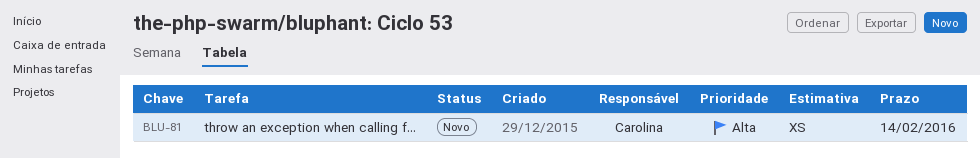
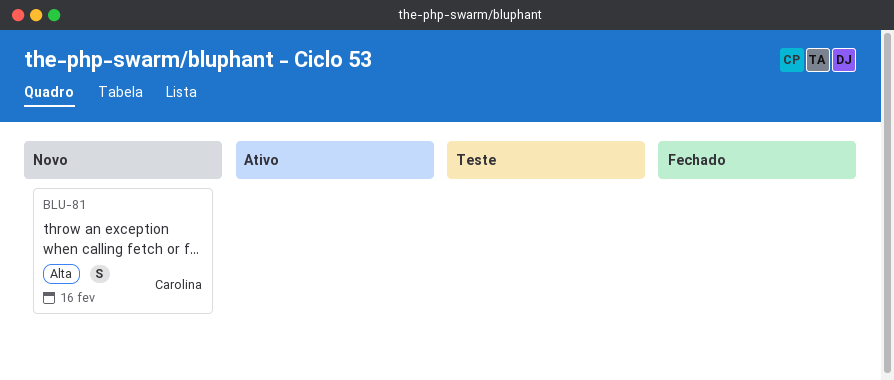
BLU-81, estimate: XS -> S
BLU-81, due: Feb 14 -> Feb 16

